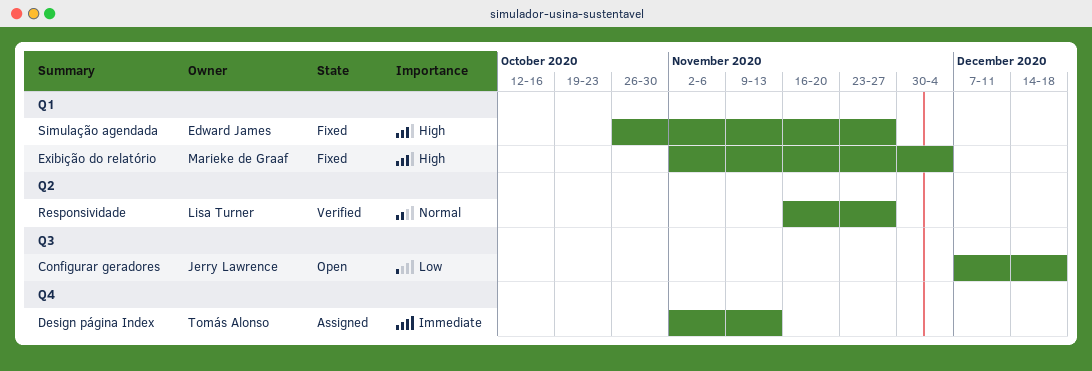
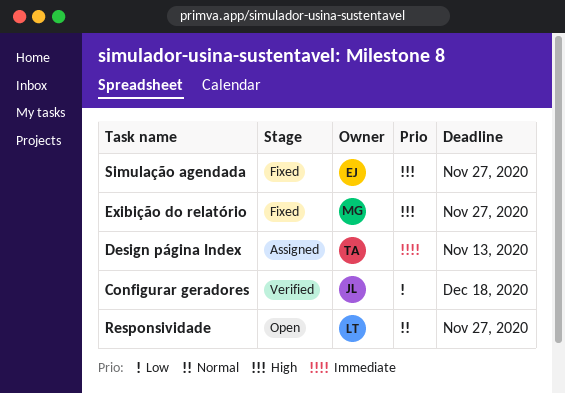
Configurar geradores, status: Open -> Verified
Exibição do relatório, due: Dec 4 -> Nov 27
Responsividade, status: Verified -> Open

